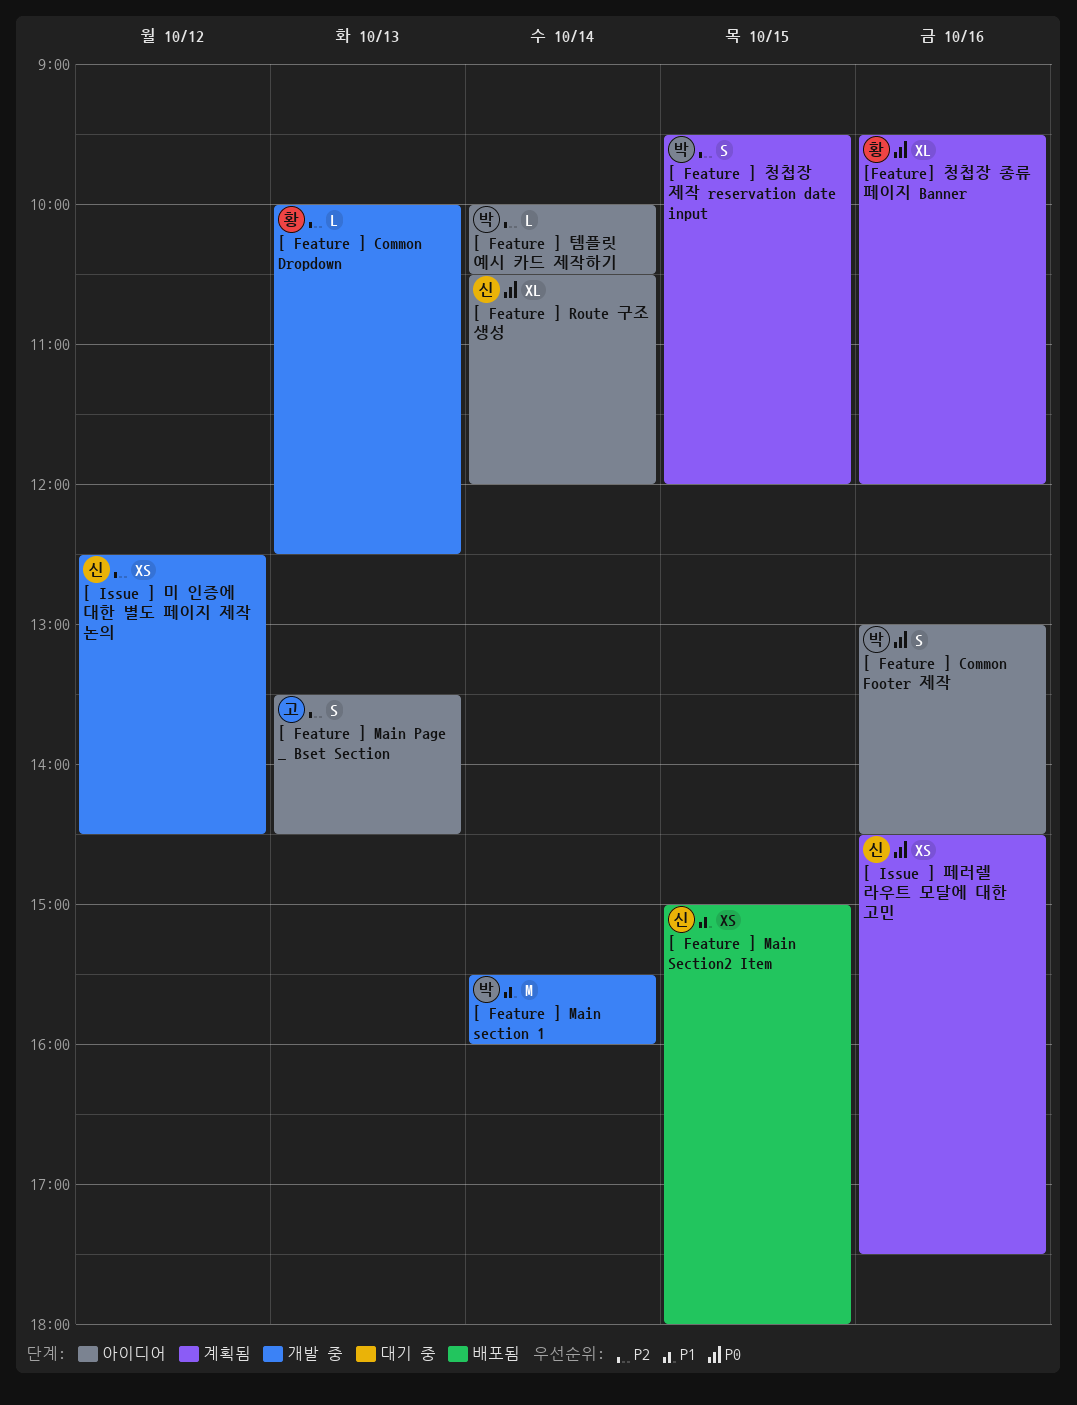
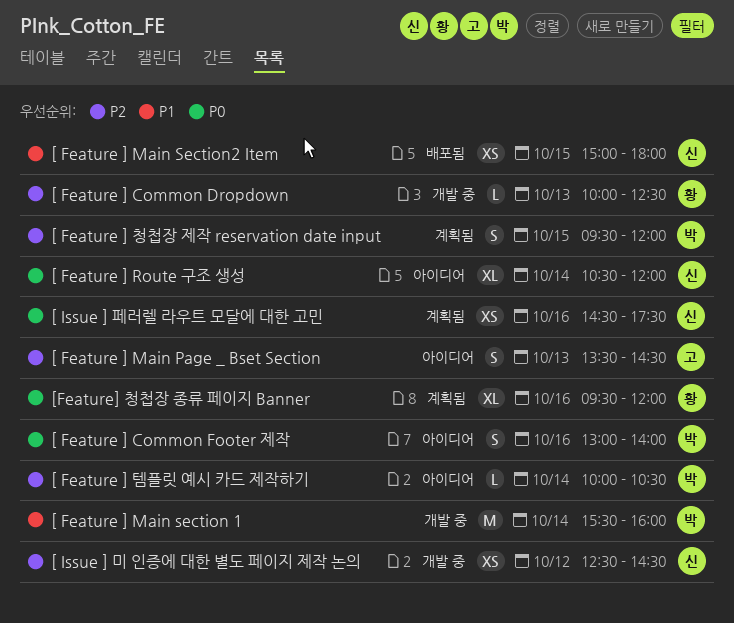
[ Feature ] Common Footer 제작, ends: 14:30 -> 14:00

